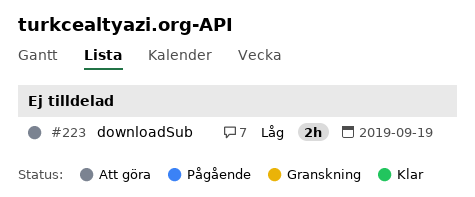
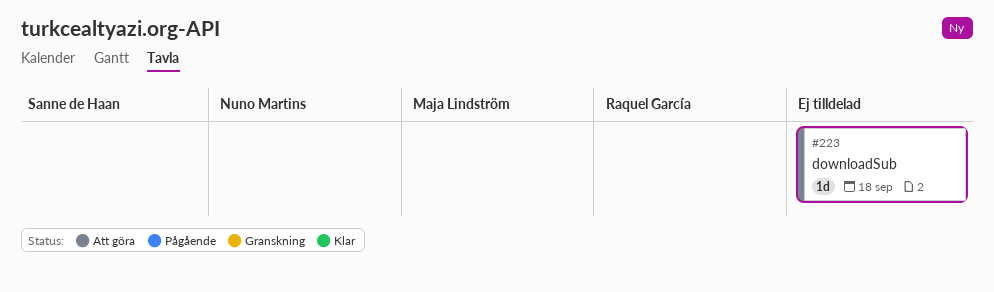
#223, estimate: 2h -> 1d
#223, due: Sep 19 -> Sep 18

